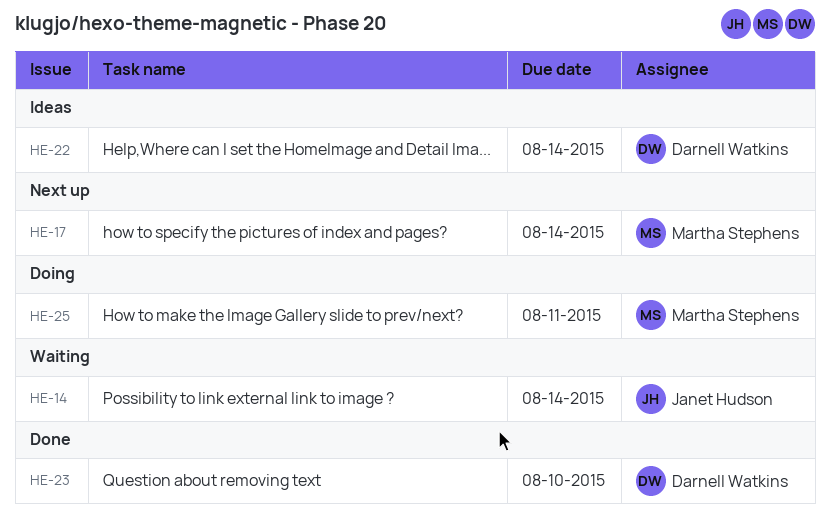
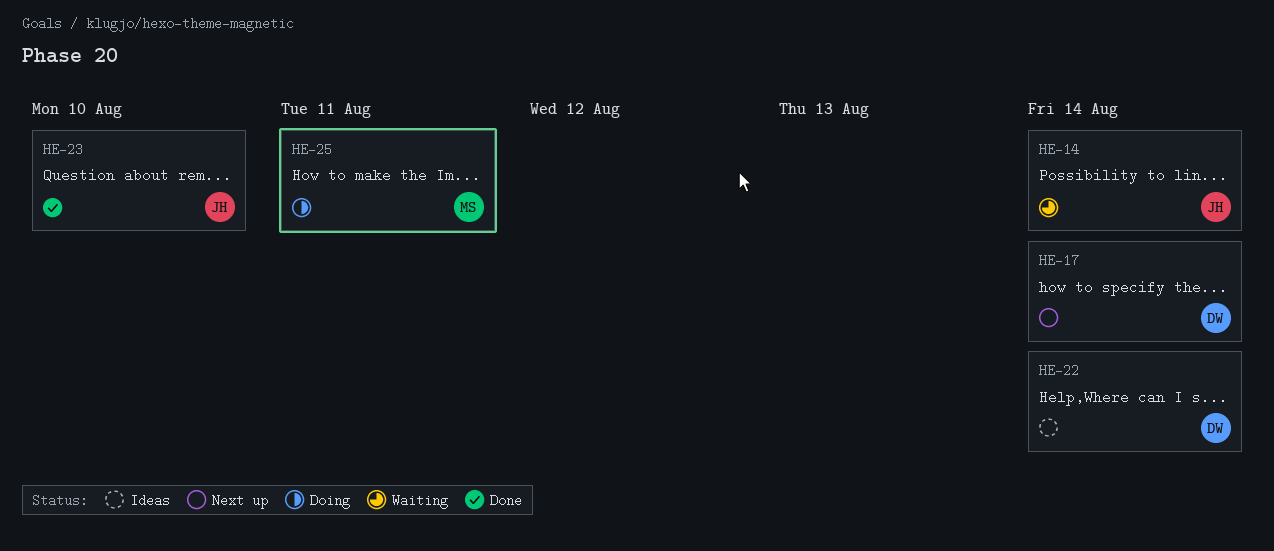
HE-17, owner: Martha Stephens -> Darnell Watkins
HE-23, owner: Darnell Watkins -> Janet Hudson

